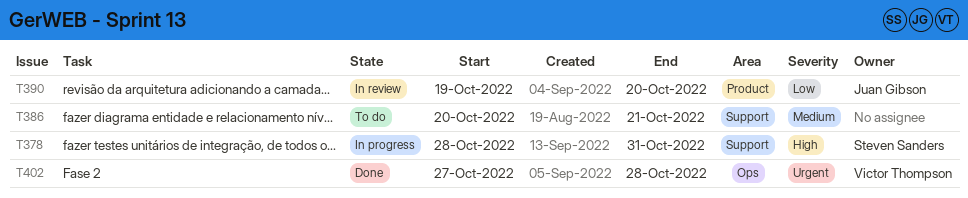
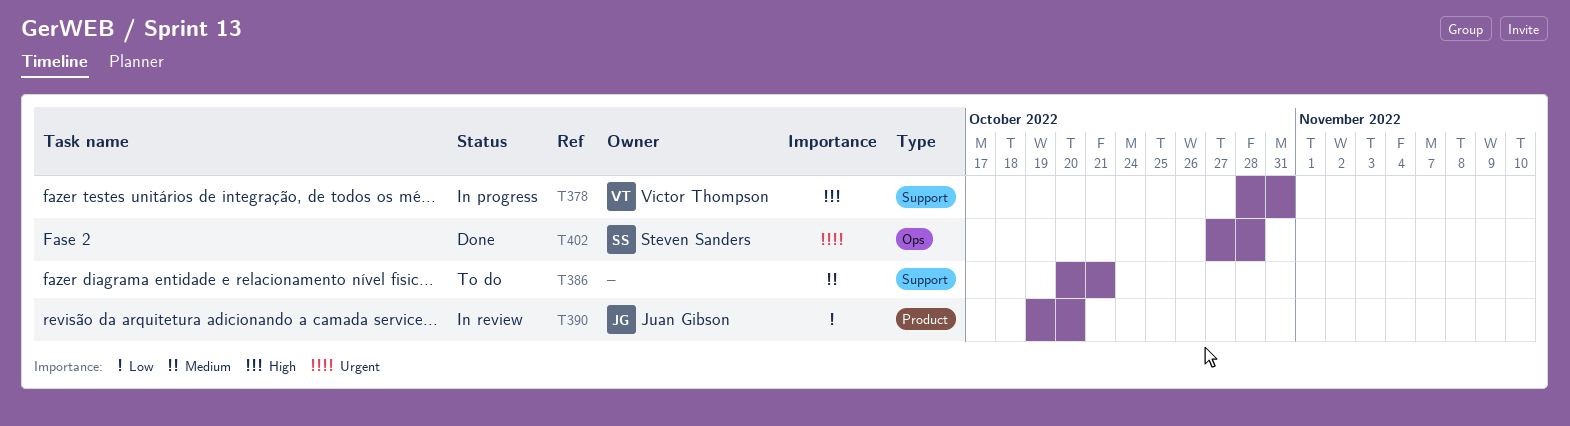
T378, owner: Steven Sanders -> Victor Thompson
T402, owner: Victor Thompson -> Steven Sanders

